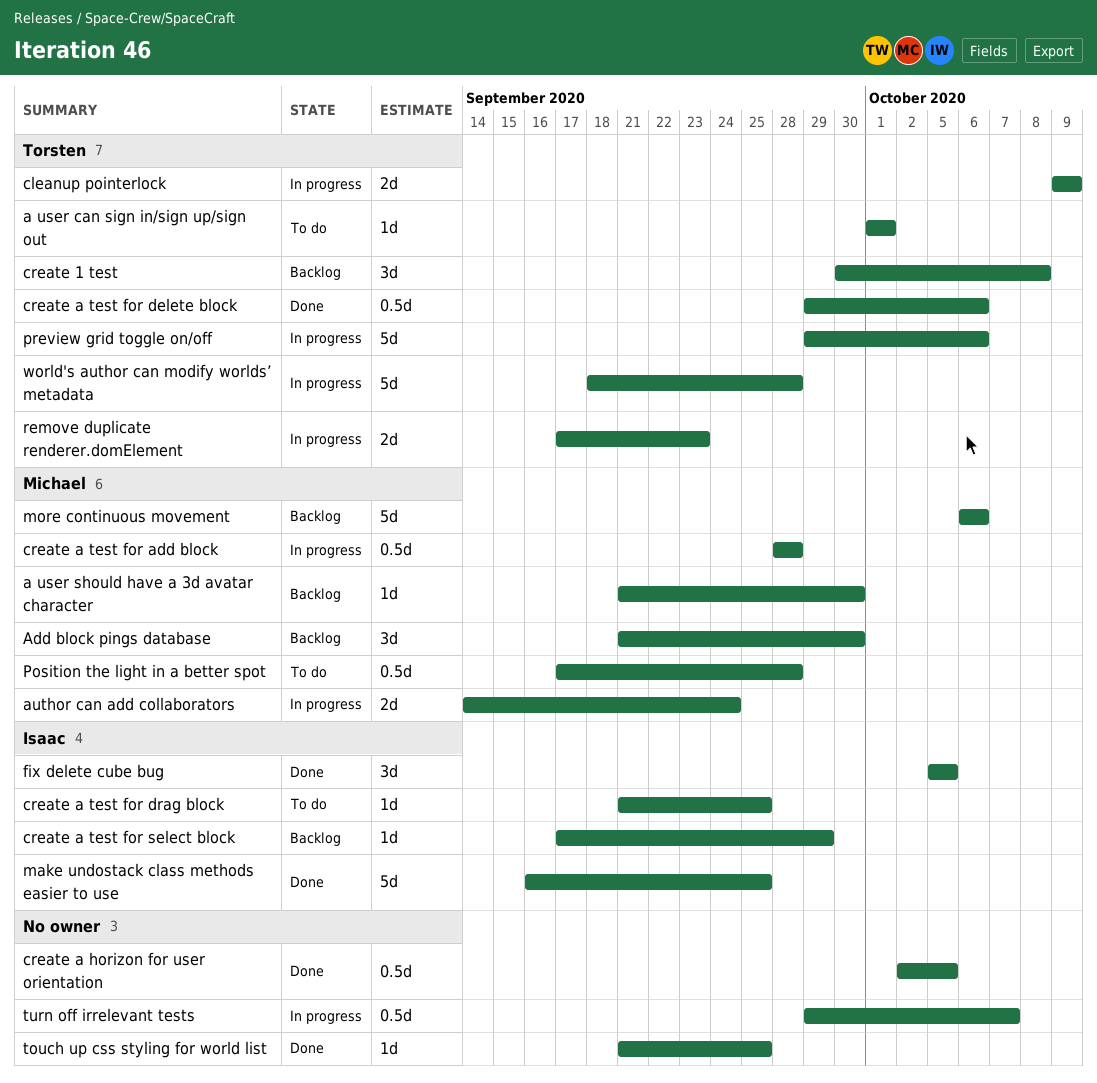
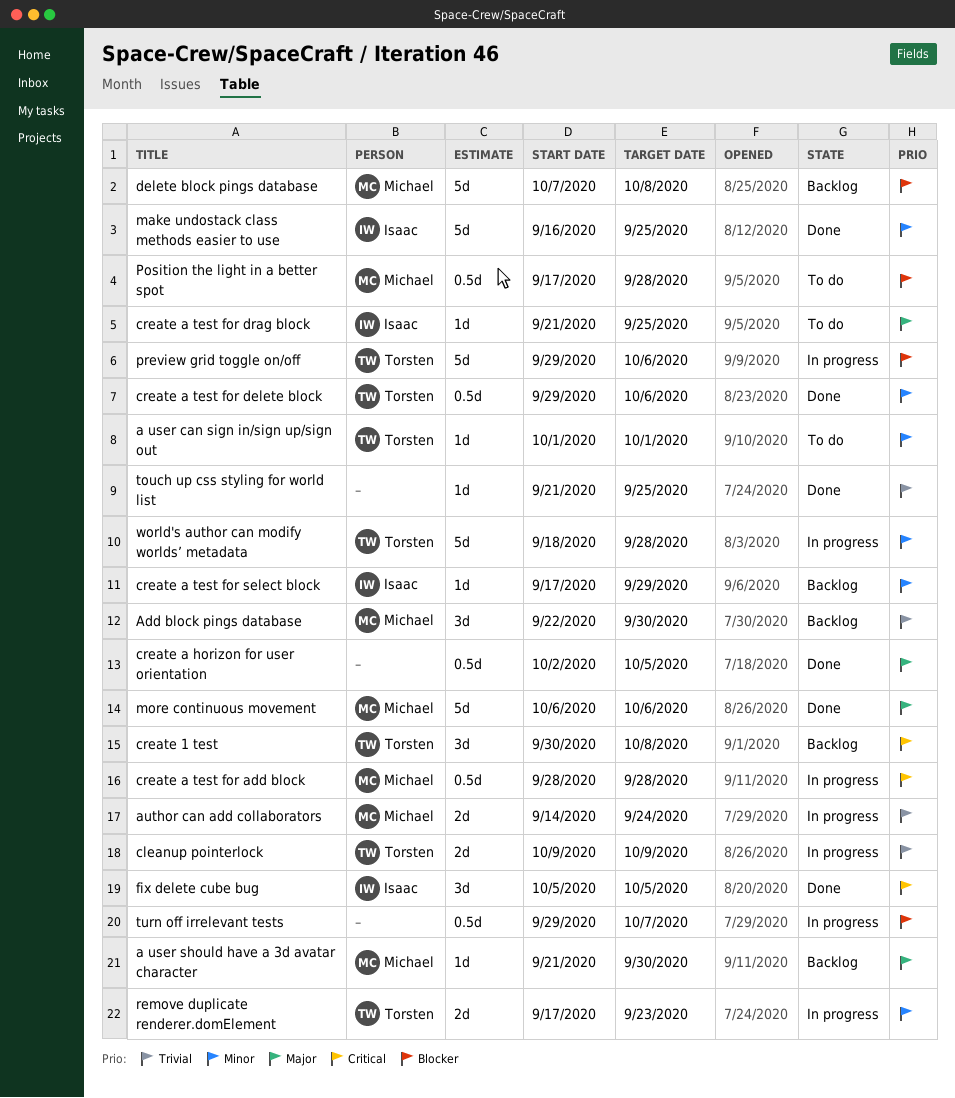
Add block pings database, start: Sep 21 -> Sep 22
delete block pings database: none -> present
more continuous movement, status: Backlog -> Done

